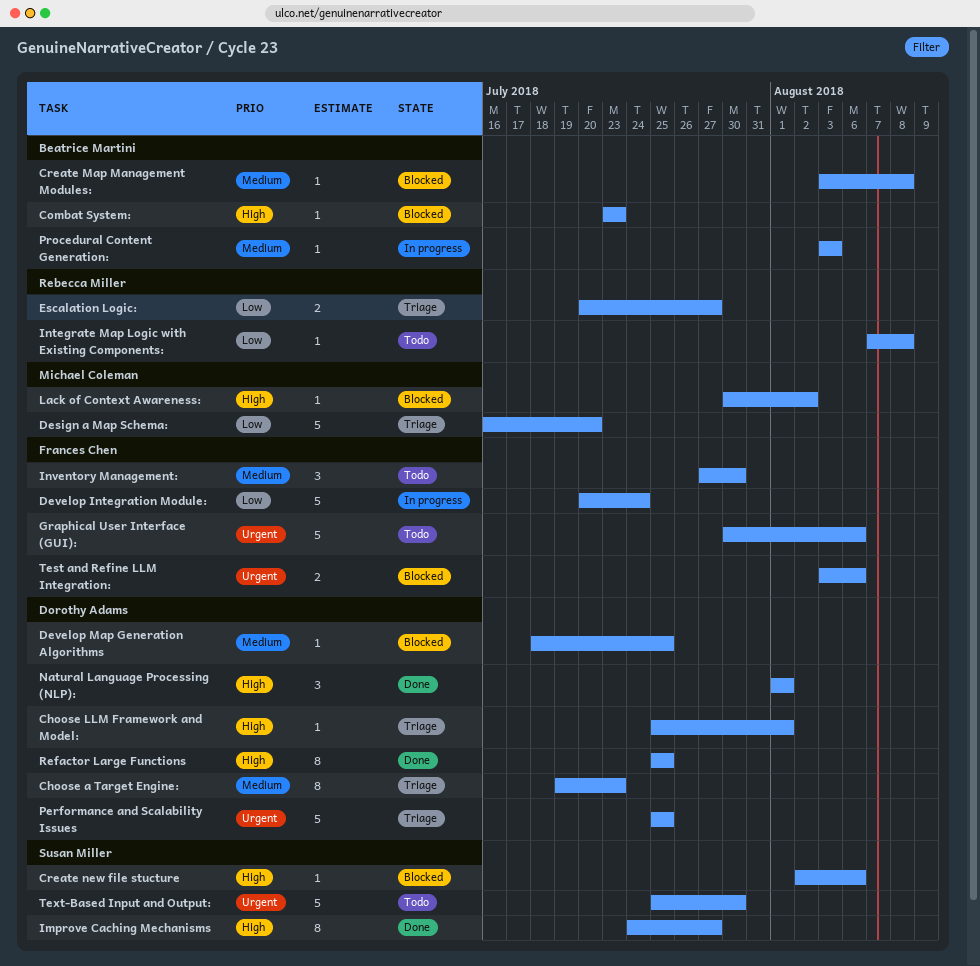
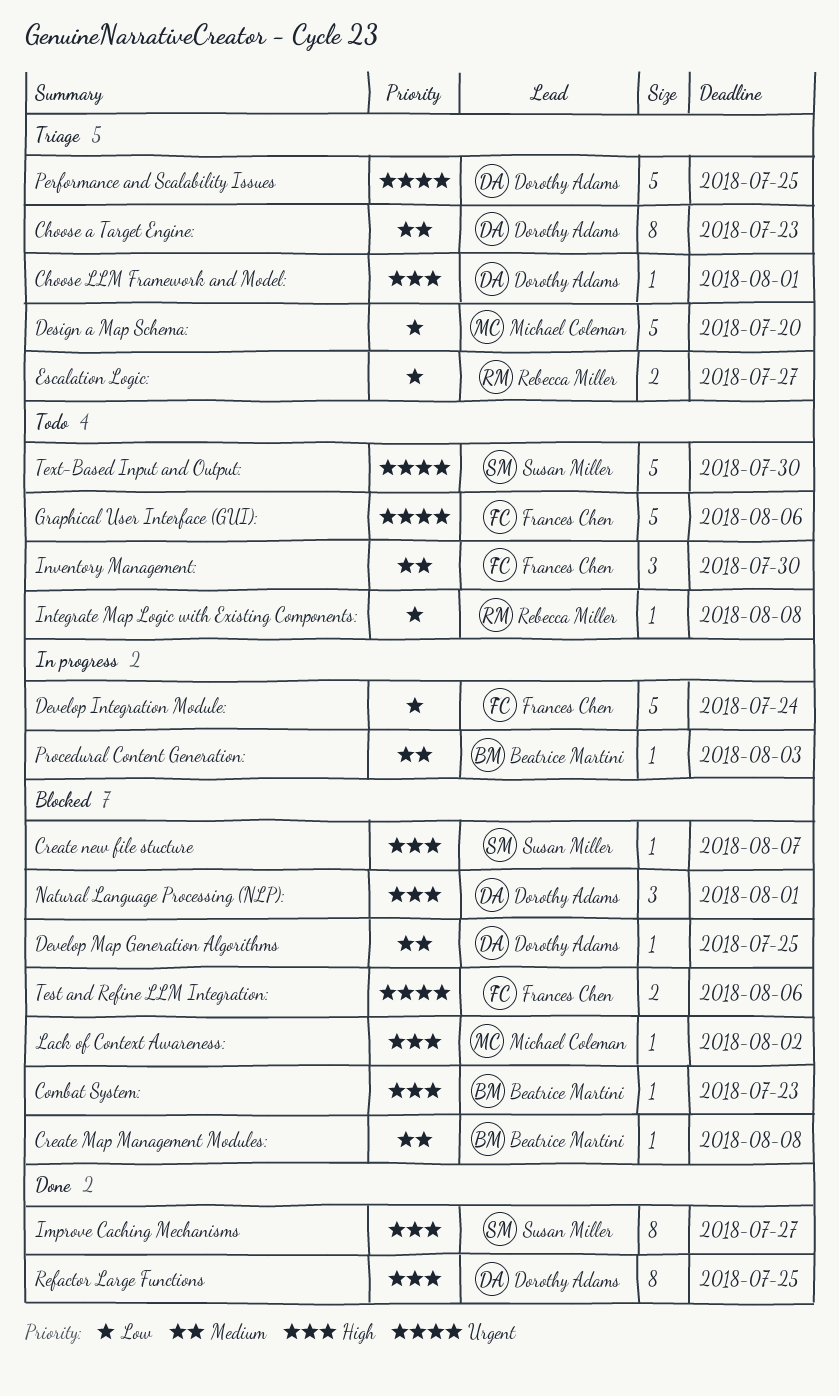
Create new file stucture, due: Aug 6 -> Aug 7
Natural Language Processing (NLP):, status: Done -> Blocked

